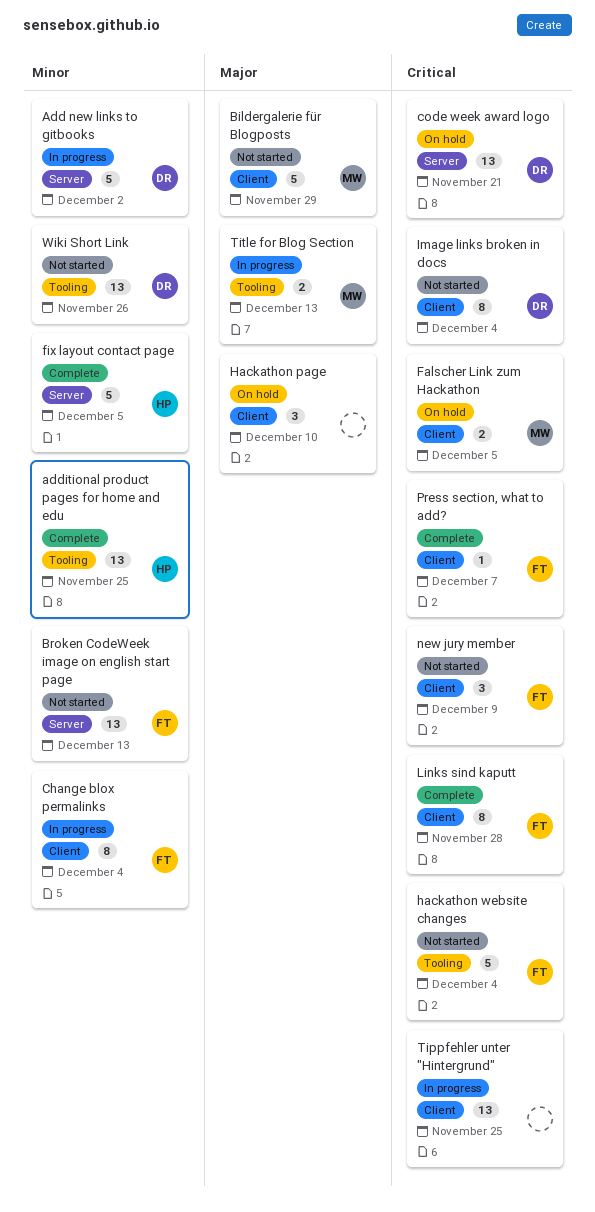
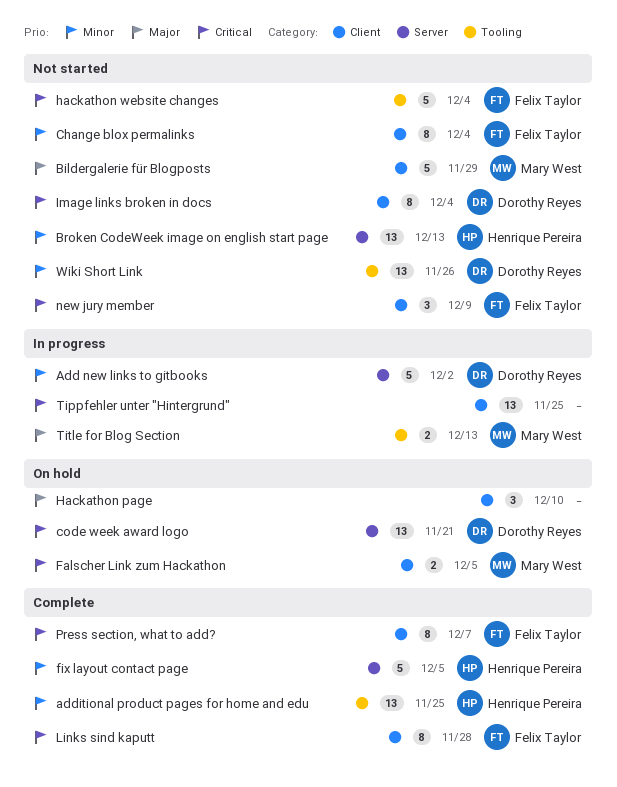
Broken CodeWeek image on english start page, owner: Felix Taylor -> Henrique Pereira
Change blox permalinks, status: In progress -> Not started
Press section, what to add?, estimate: 1 -> 8

